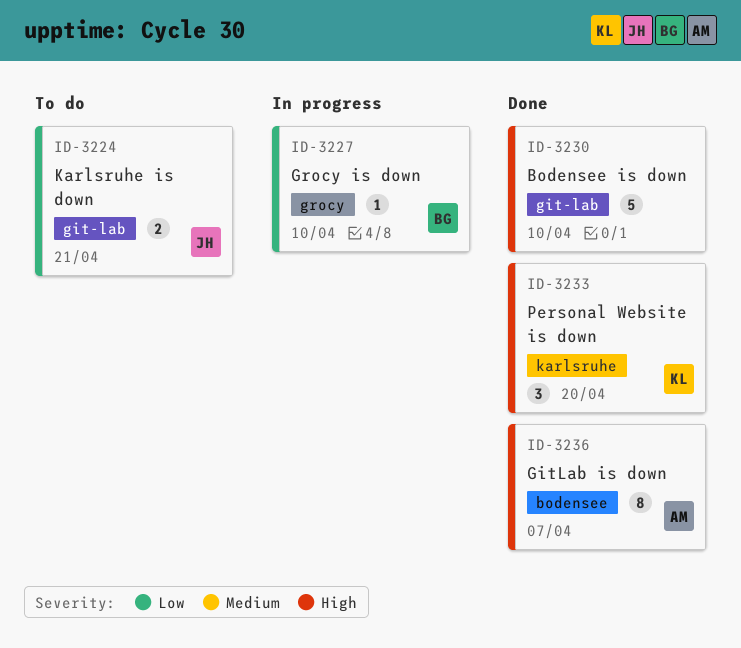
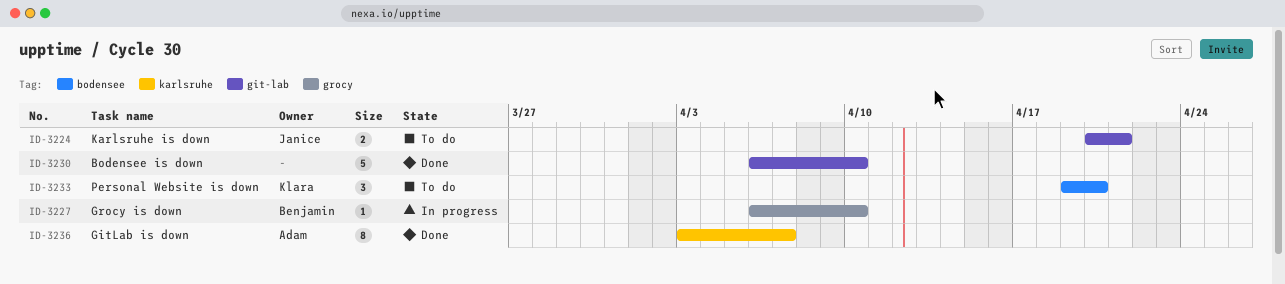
ID-3233, status: Done -> To do
ID-3233, label: karlsruhe -> bodensee
ID-3236, label: bodensee -> karlsruhe

